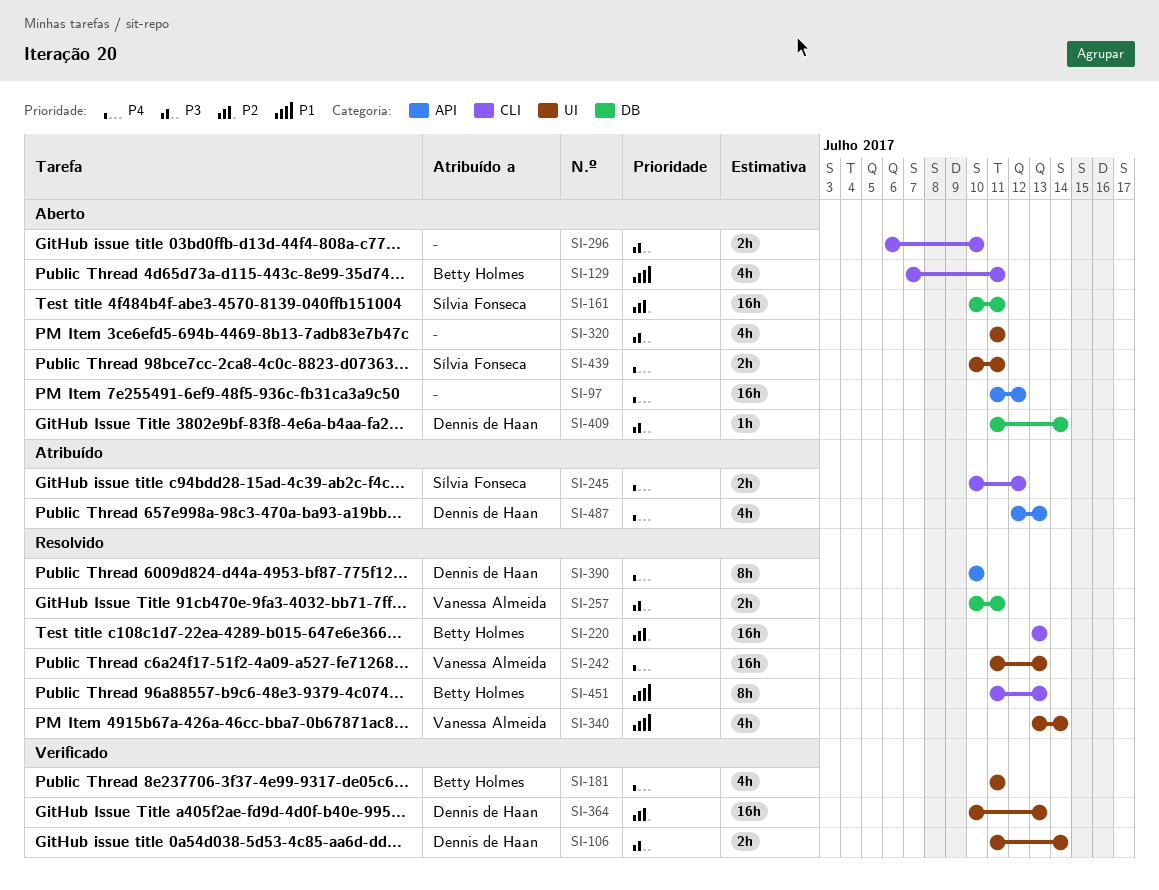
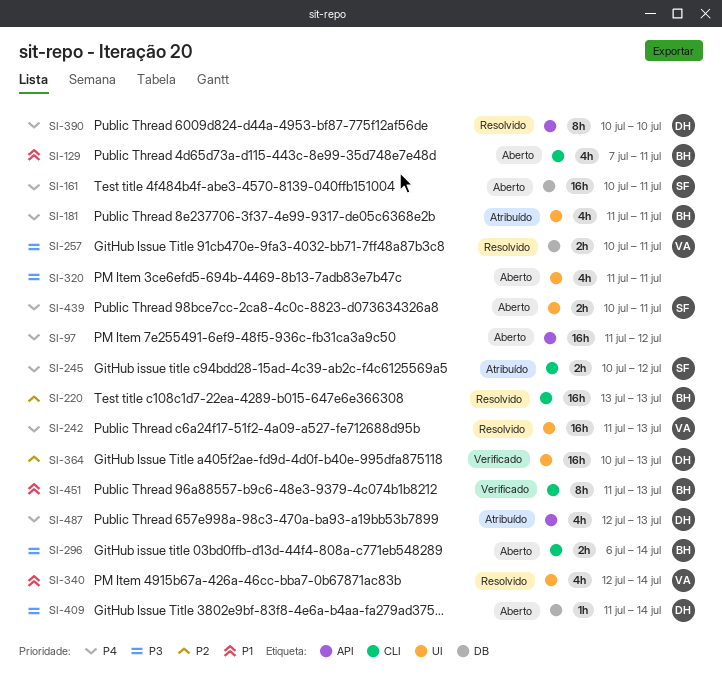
SI-106: present -> none
SI-161, priority: P2 -> P4
SI-181, status: Verificado -> Atribuído
SI-296, owner: none -> Betty Holmes
SI-296, due: Jul 10 -> Jul 14
SI-340, start: Jul 13 -> Jul 12
SI-451, status: Resolvido -> Verificado

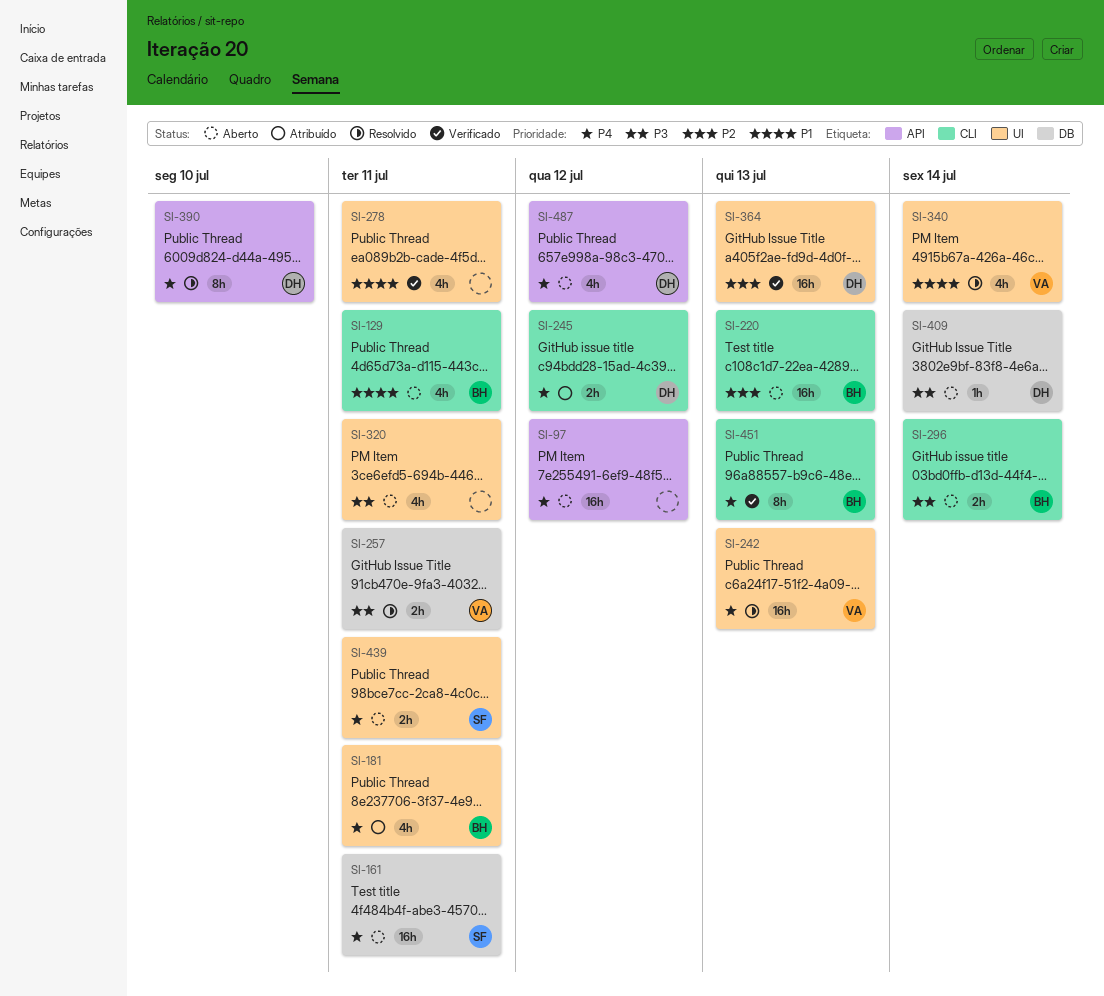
SI-220, status: Resolvido -> Aberto
SI-245, owner: SF -> DH
SI-278: none -> present
SI-451, priority: P1 -> P4
SI-487, status: Atribuído -> Aberto
SI-487, due: Jul 13 -> Jul 12

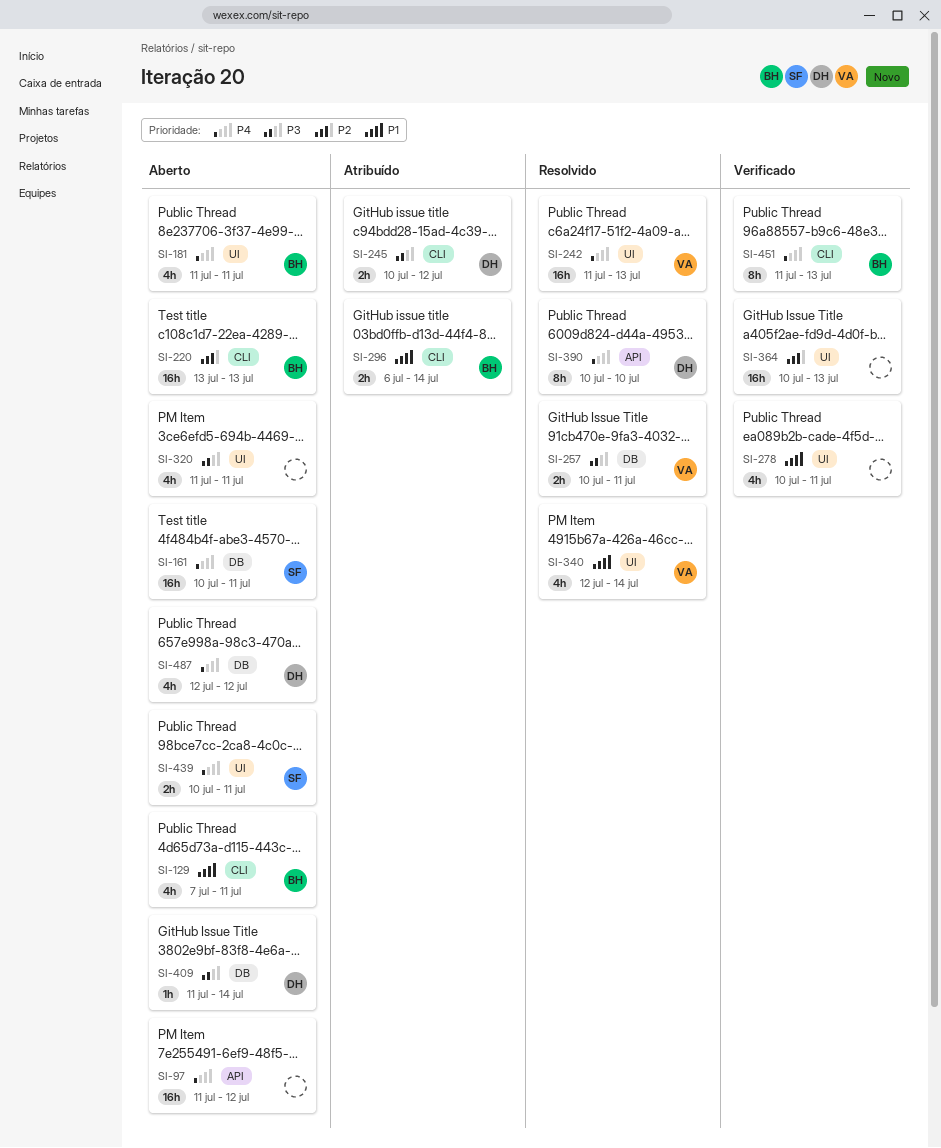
SI-181, status: Atribuído -> Aberto
SI-245, priority: P4 -> P3
SI-296, status: Aberto -> Atribuído
SI-296, priority: P3 -> P1
SI-364, owner: DH -> none
SI-487, label: API -> DB

